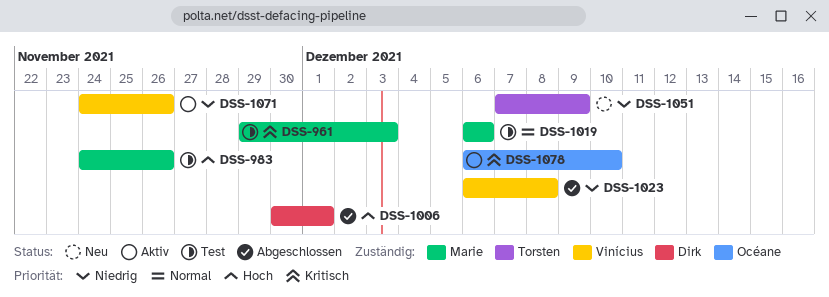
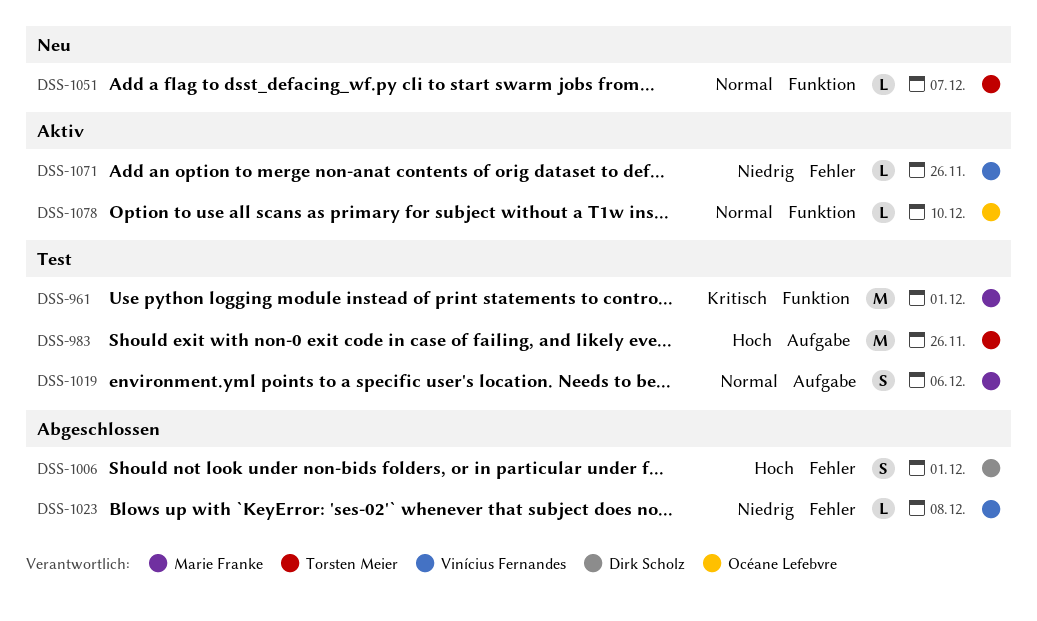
DSS-961, due: Dec 3 -> Dec 1
DSS-983, owner: Marie Franke -> Torsten Meier
DSS-1051, priority: Niedrig -> Normal
DSS-1051, due: Dec 9 -> Dec 7
DSS-1078, priority: Kritisch -> Normal

